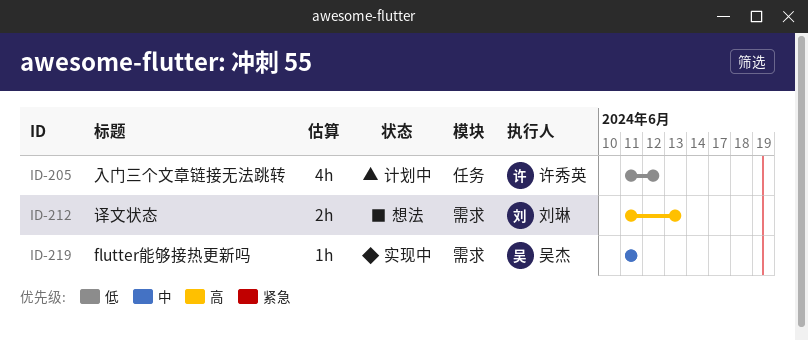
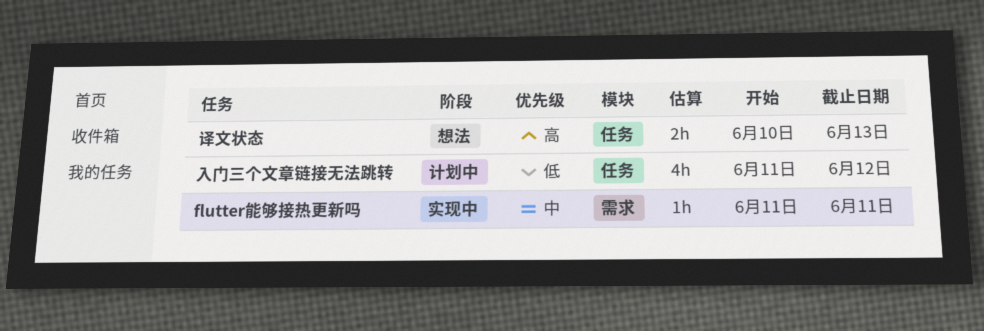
译文状态, label: 需求 -> 任务
译文状态, start: Jun 11 -> Jun 10

